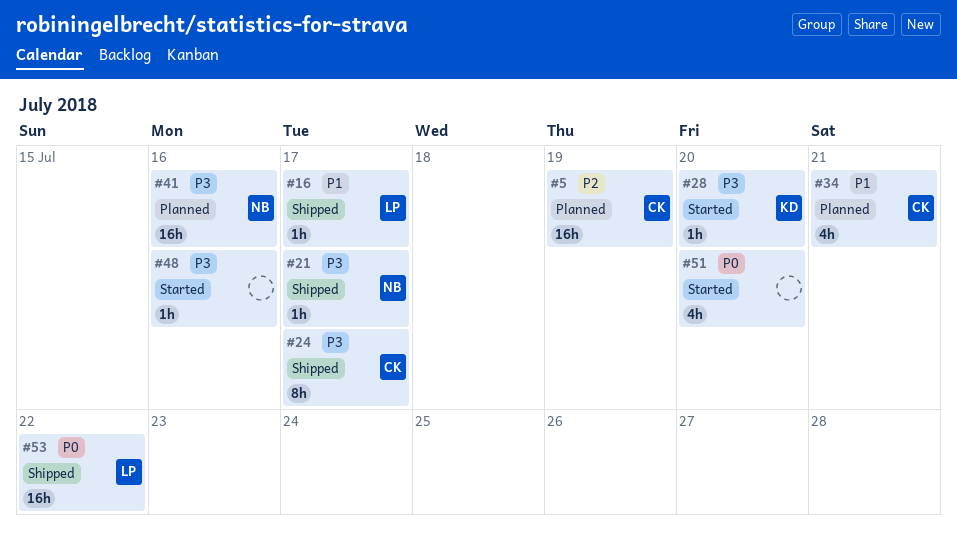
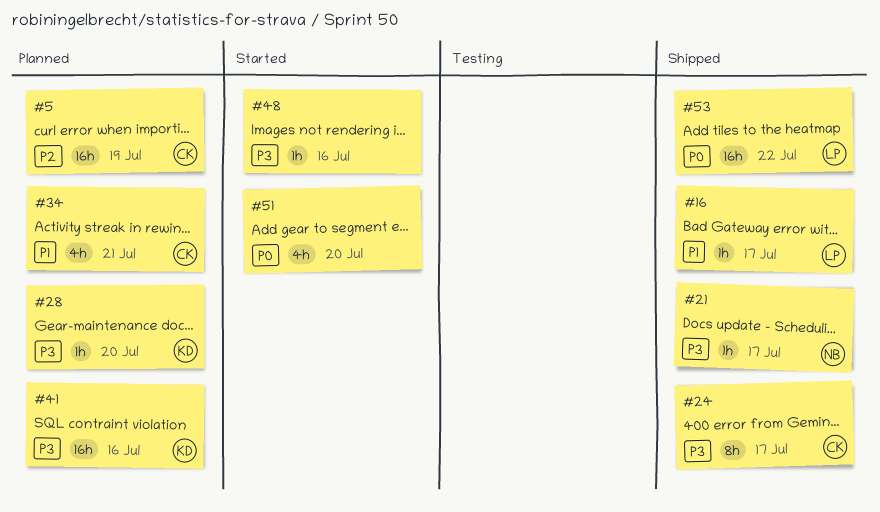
#28, status: Started -> Planned
#41, owner: NB -> KD

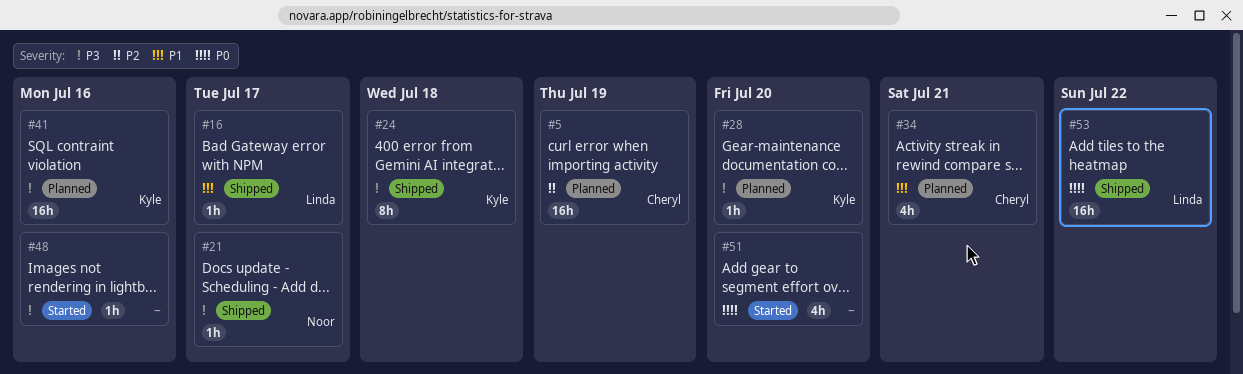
#24, owner: Cheryl -> Kyle
#24, due: Jul 17 -> Jul 18

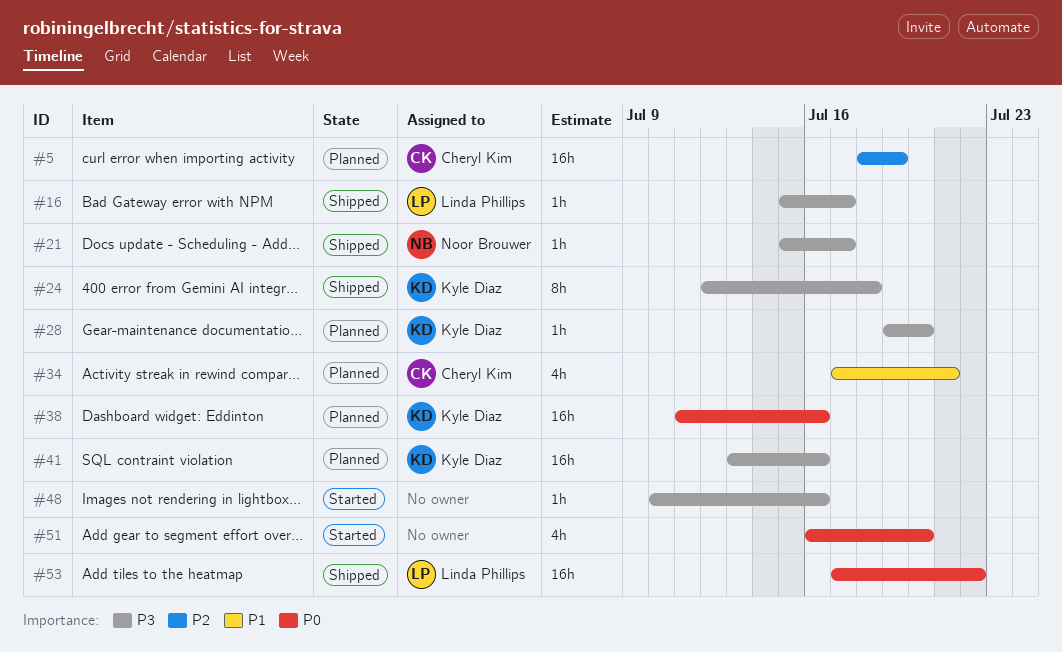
#16, priority: P1 -> P3
#38: none -> present

